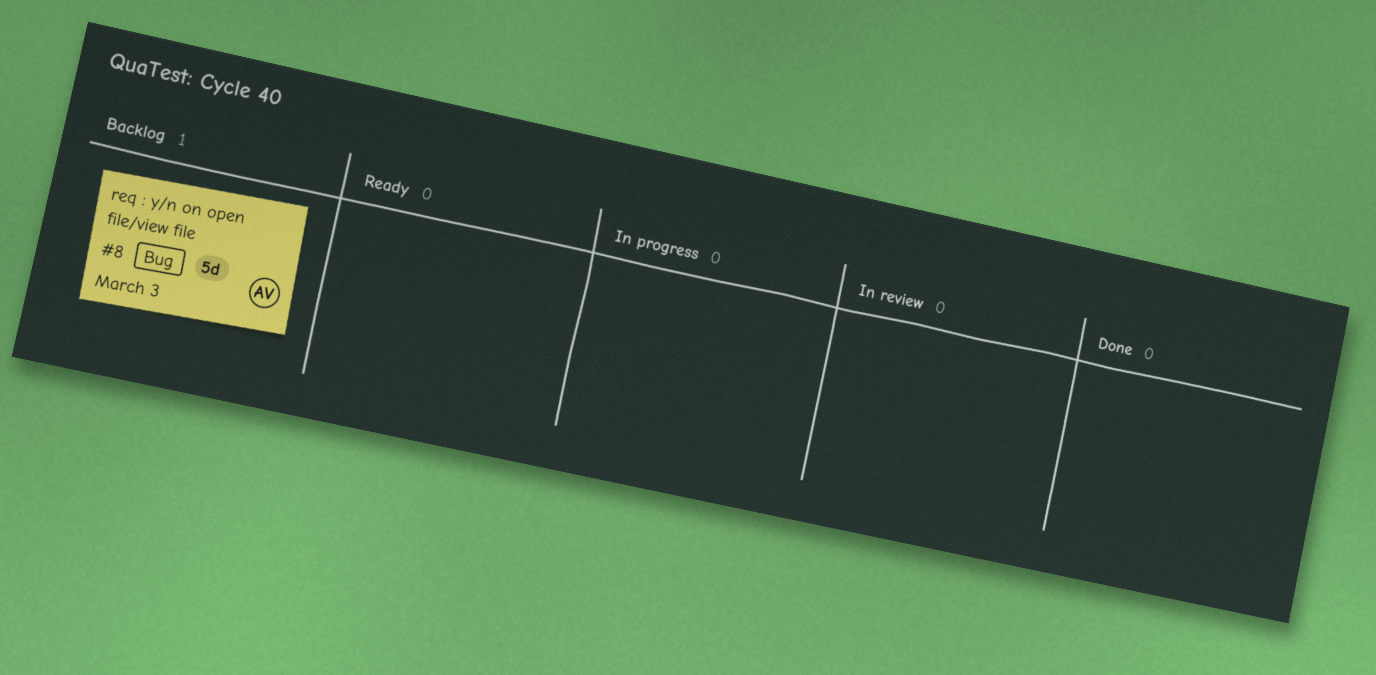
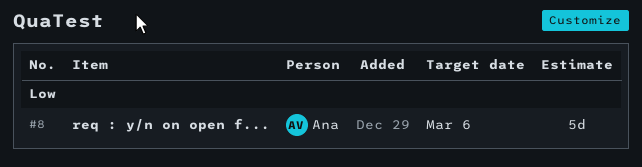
#8, due: Mar 3 -> Mar 6

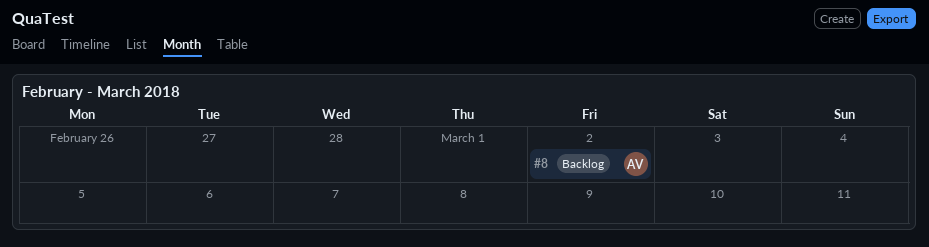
#8, due: Mar 6 -> Mar 2

